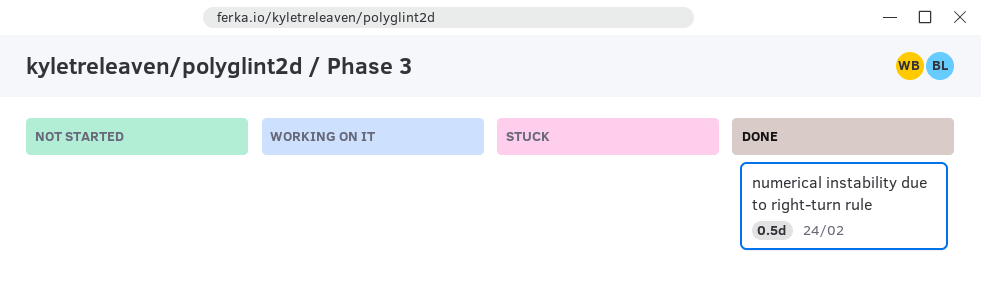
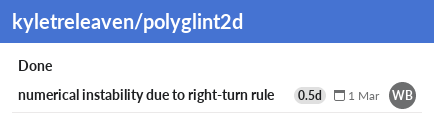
numerical instability due to right-turn rule, due: Feb 24 -> Mar 1

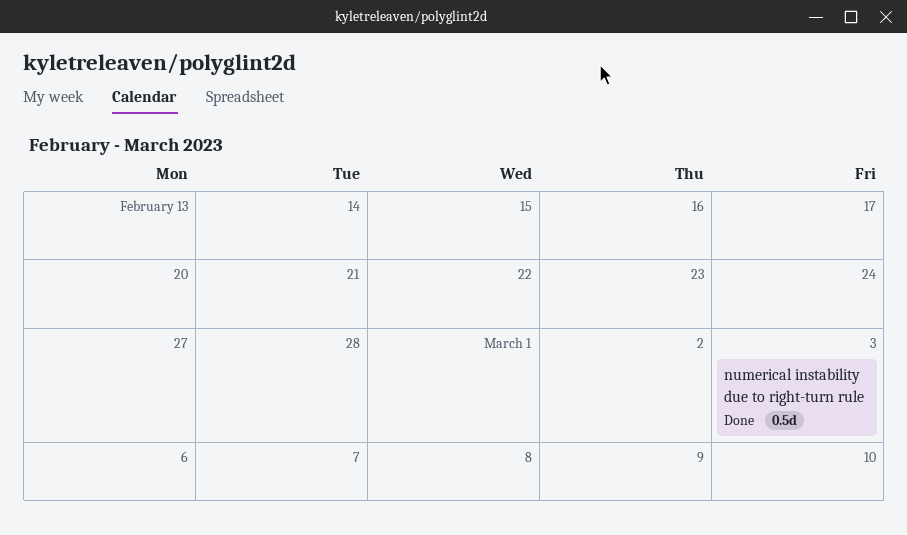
numerical instability due to right-turn rule, due: Mar 1 -> Mar 3

